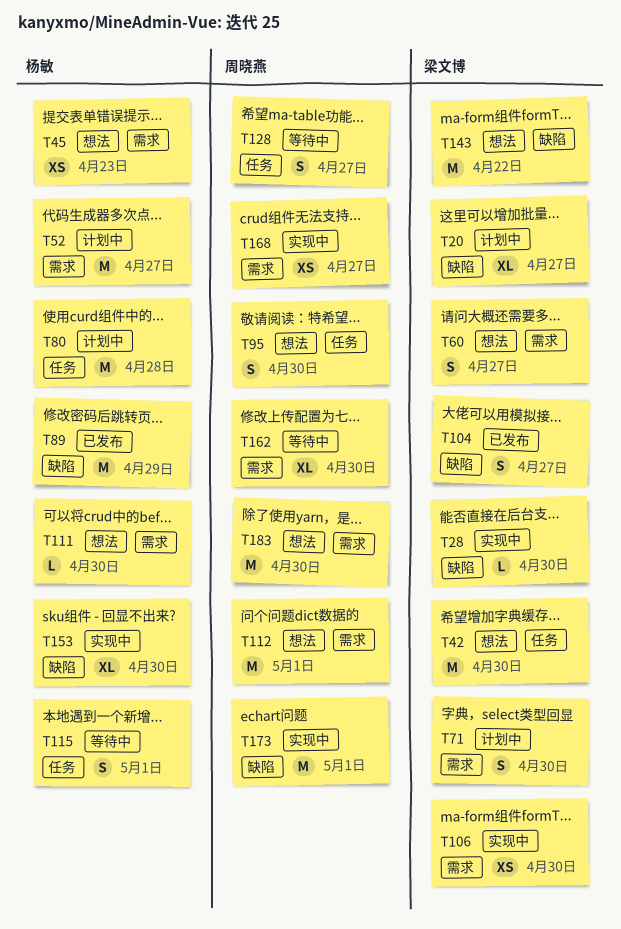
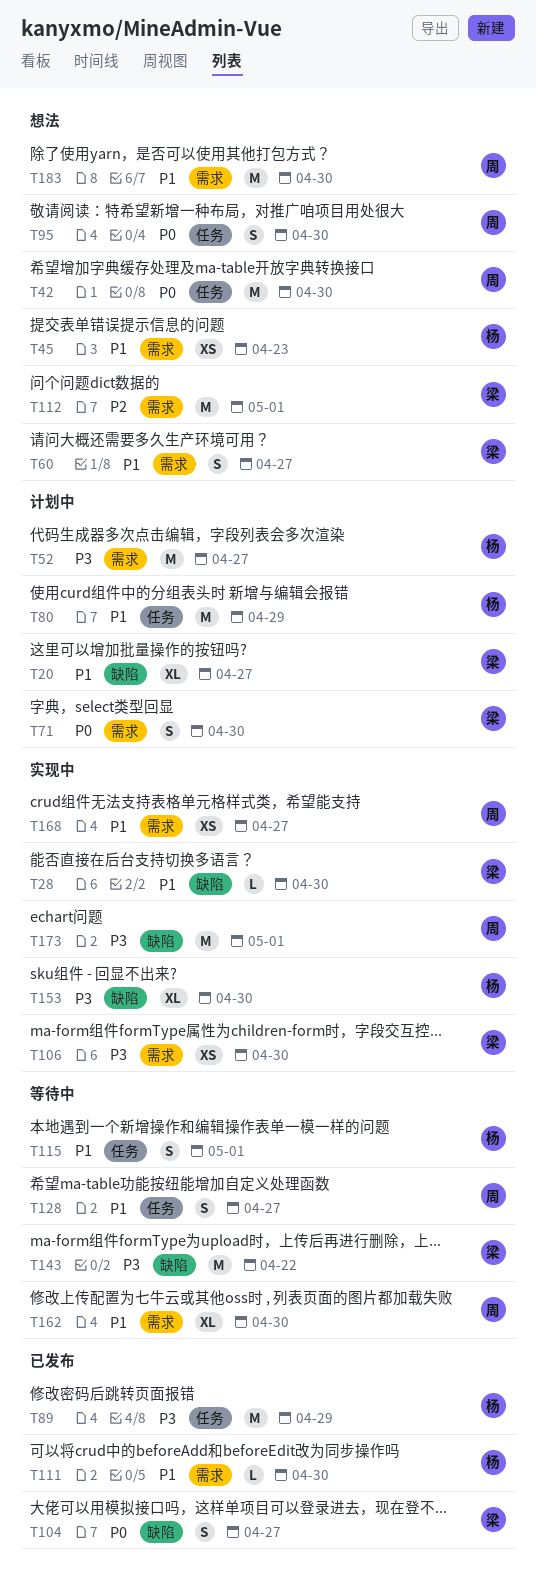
T42, owner: 梁文博 -> 周晓燕
T80, due: Apr 28 -> Apr 29
T89, label: 缺陷 -> 任务
T111, status: 想法 -> 已发布
T112, owner: 周晓燕 -> 梁文博
T143, status: 想法 -> 等待中

